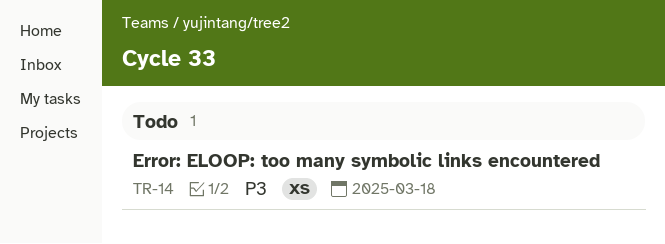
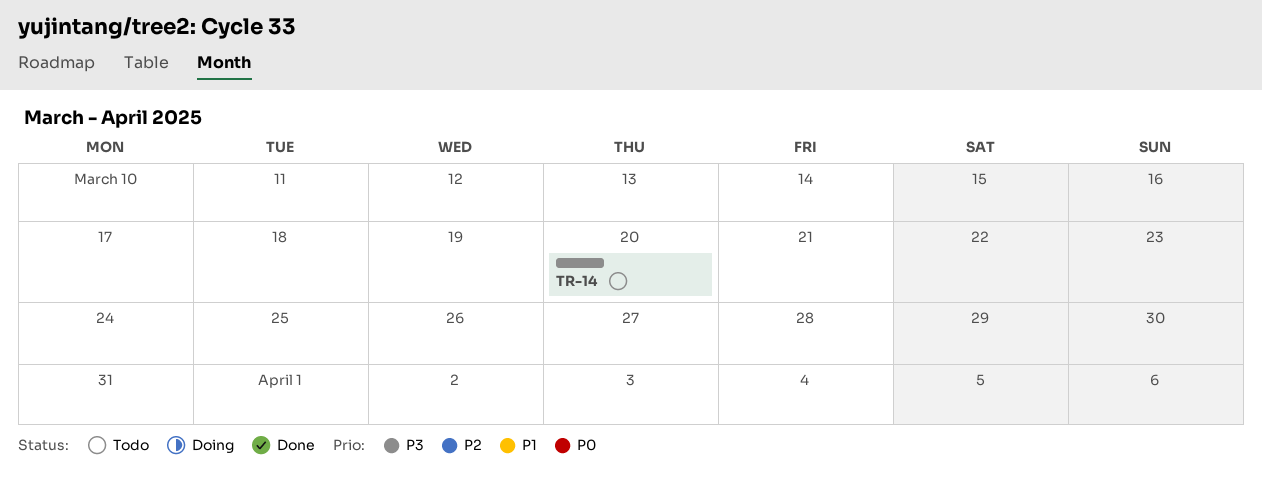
TR-14, due: Mar 18 -> Mar 20

